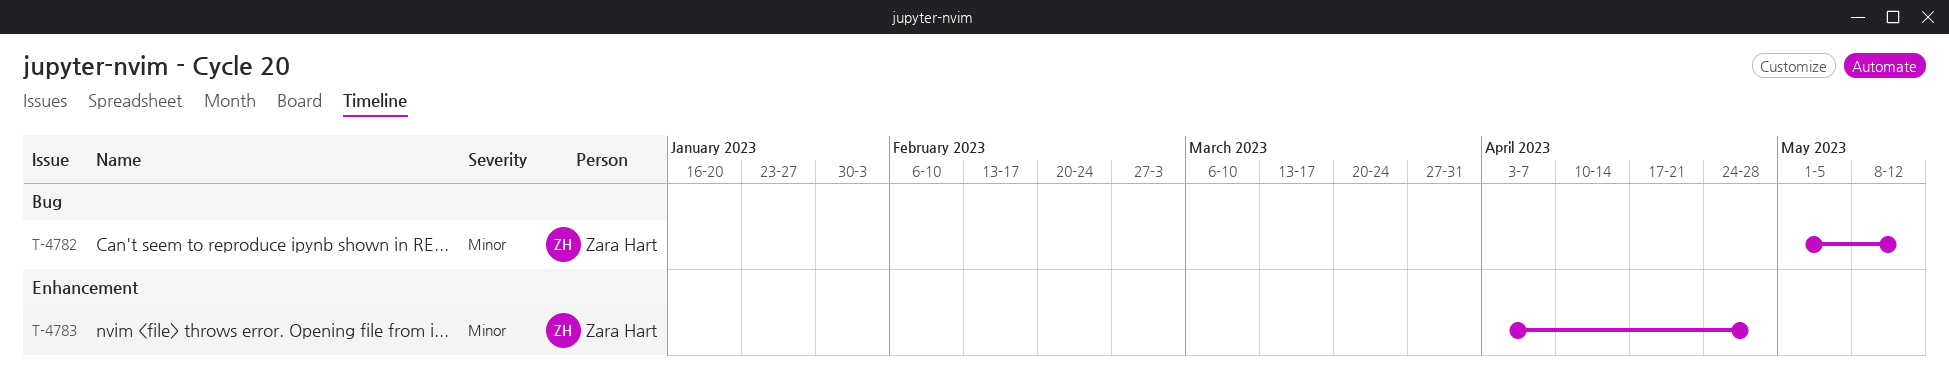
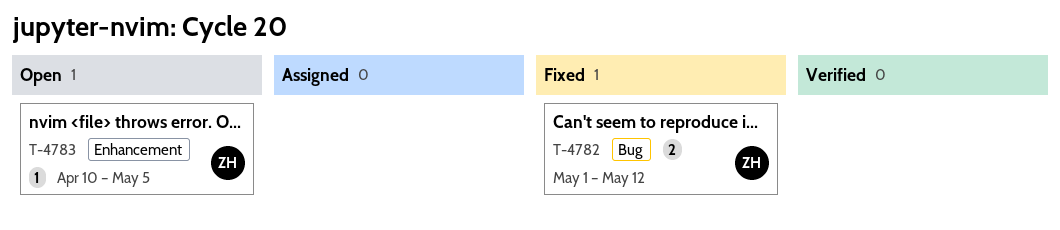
T-4783, start: Apr 3 -> Apr 10
T-4783, due: Apr 28 -> May 5

